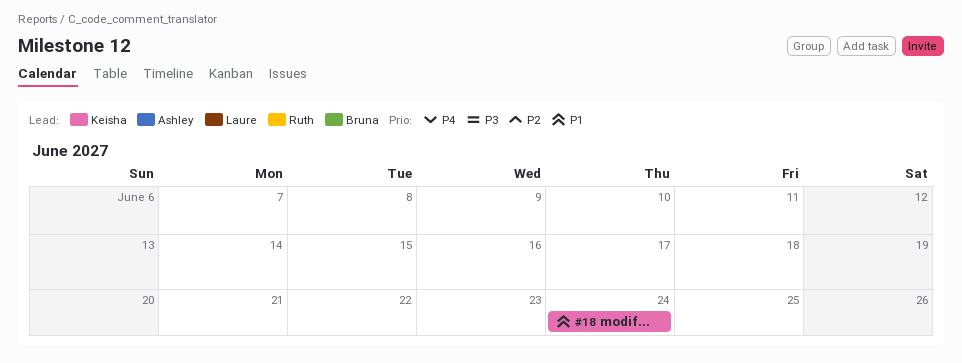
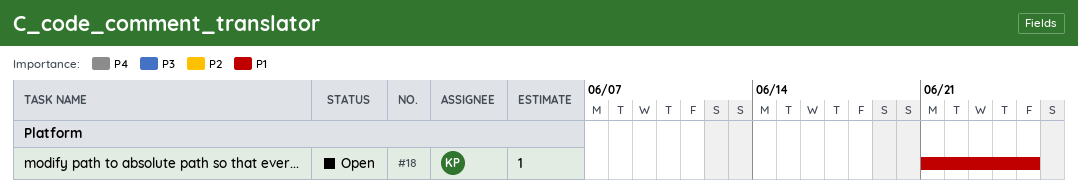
#18, start: Jun 24 -> Jun 21
#18, due: Jun 24 -> Jun 25

